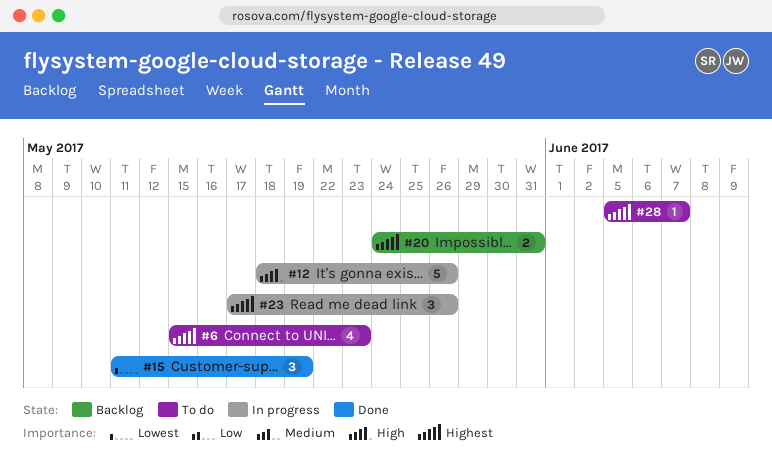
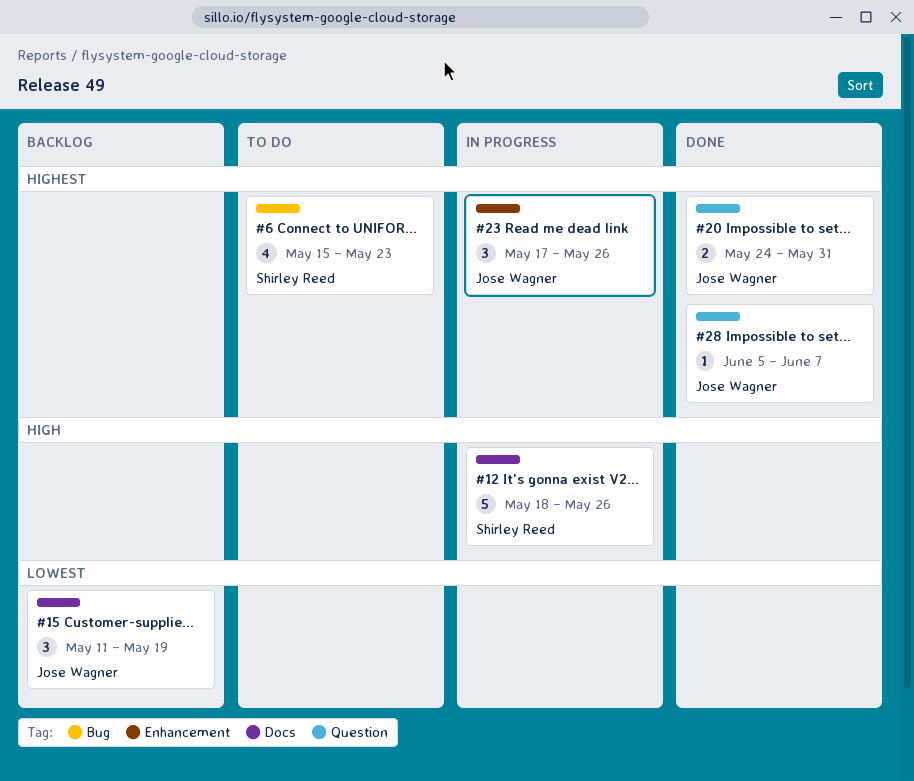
#15, status: Done -> Backlog
#20, status: Backlog -> Done
#28, status: To do -> Done

